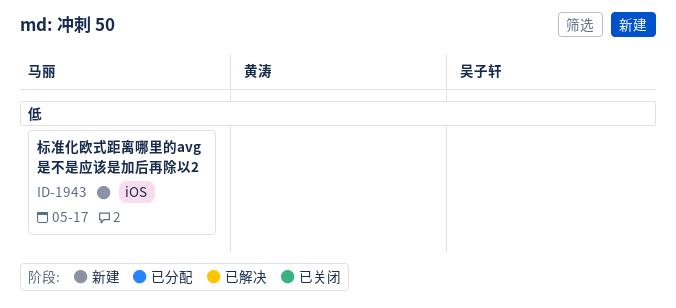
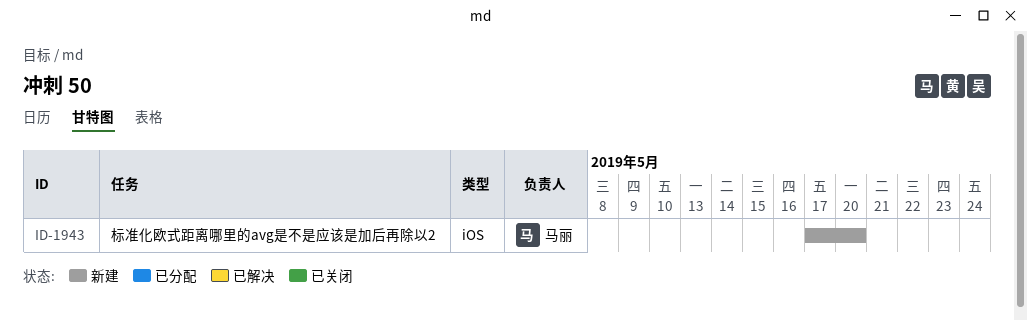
ID-1943, due: May 17 -> May 20

